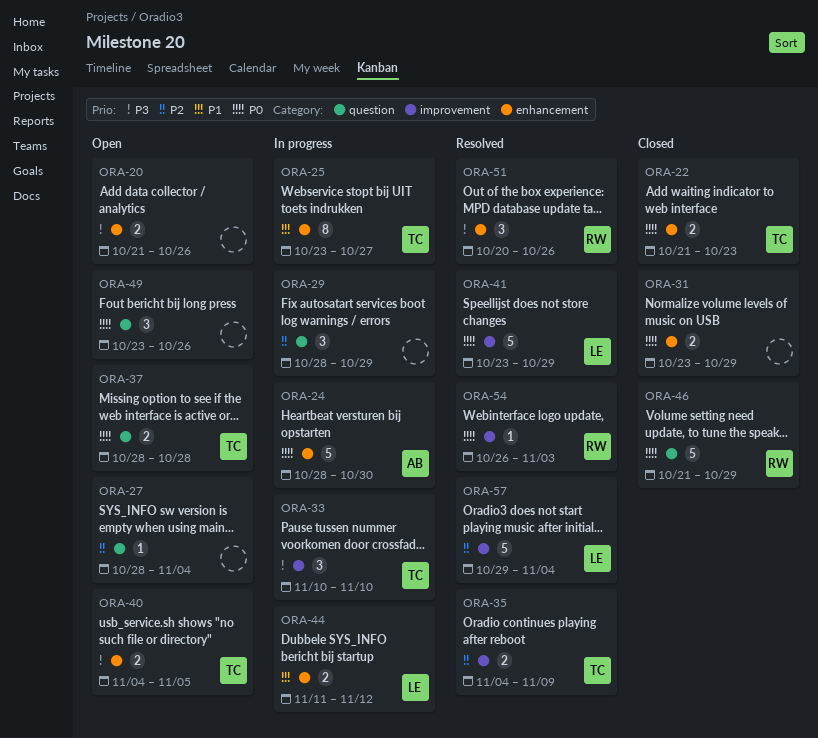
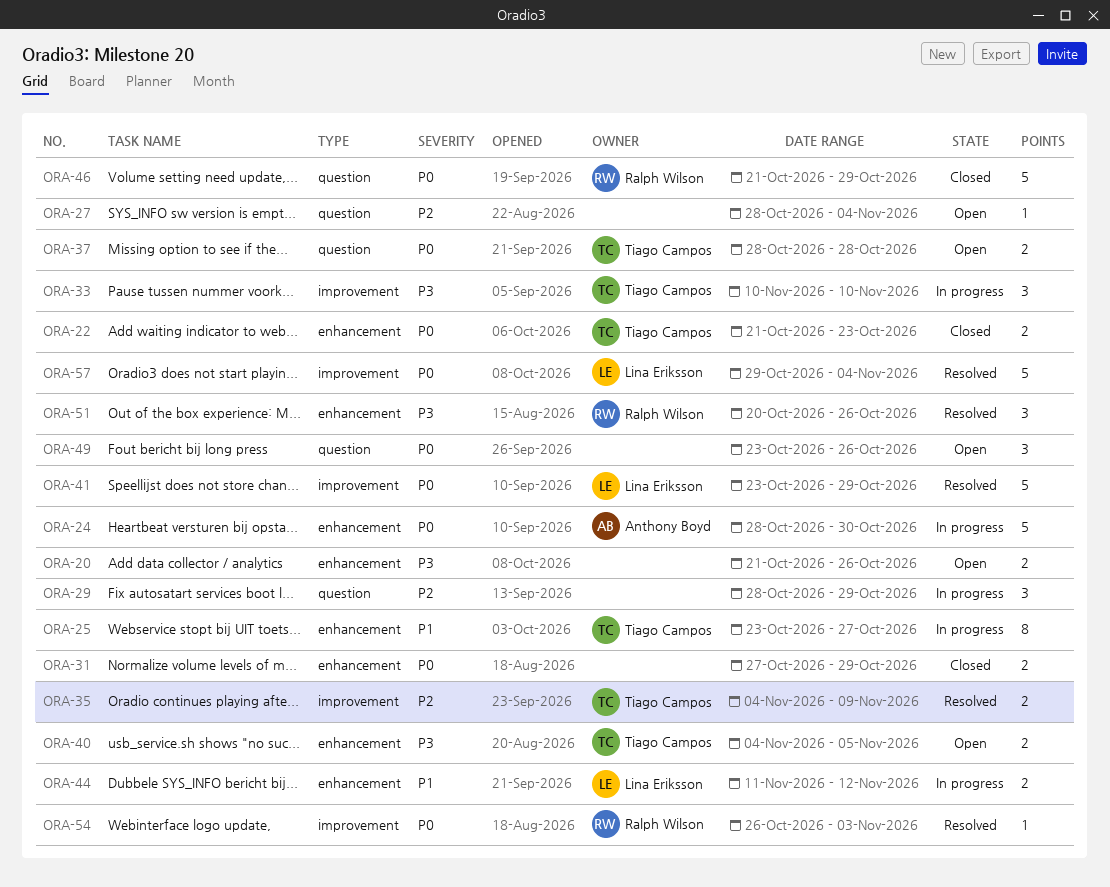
ORA-31, start: Oct 23 -> Oct 27
ORA-57, priority: P2 -> P0

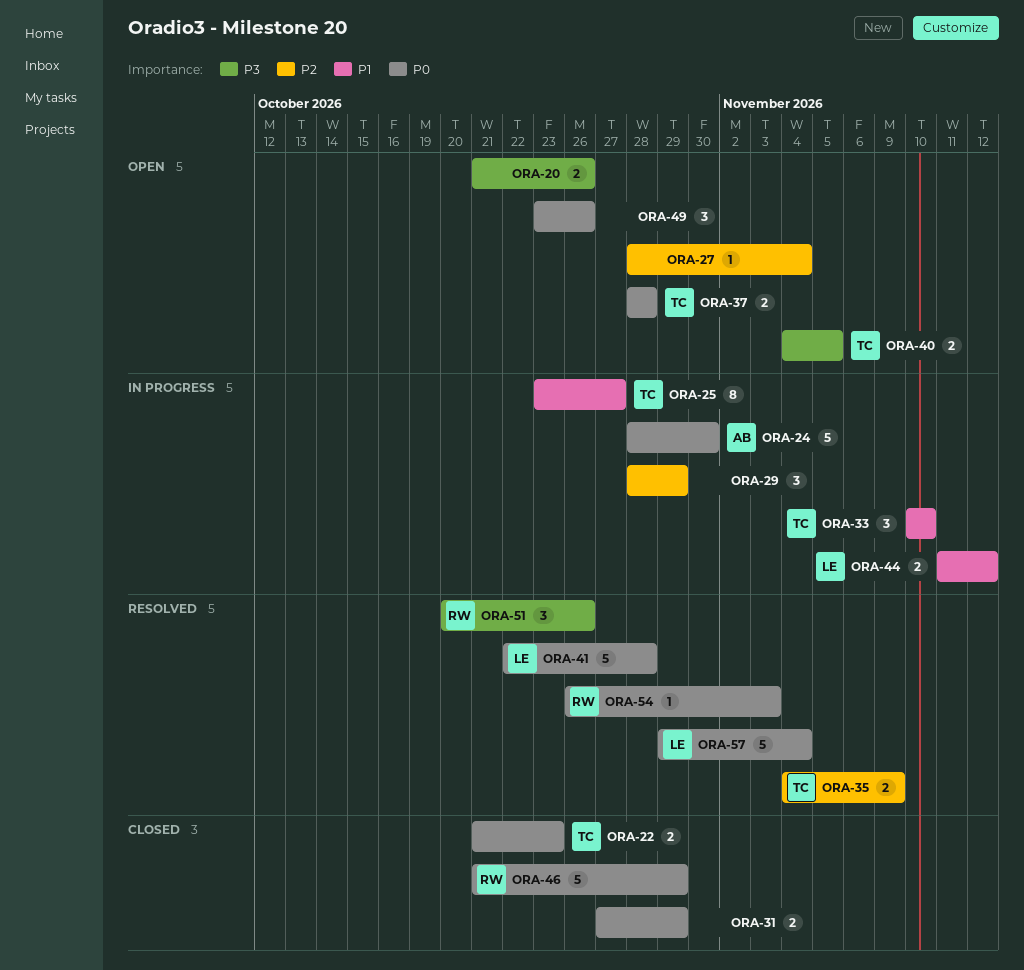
ORA-33, priority: P3 -> P1
ORA-41, start: Oct 23 -> Oct 22
ORA-41, due: Oct 29 -> Oct 28

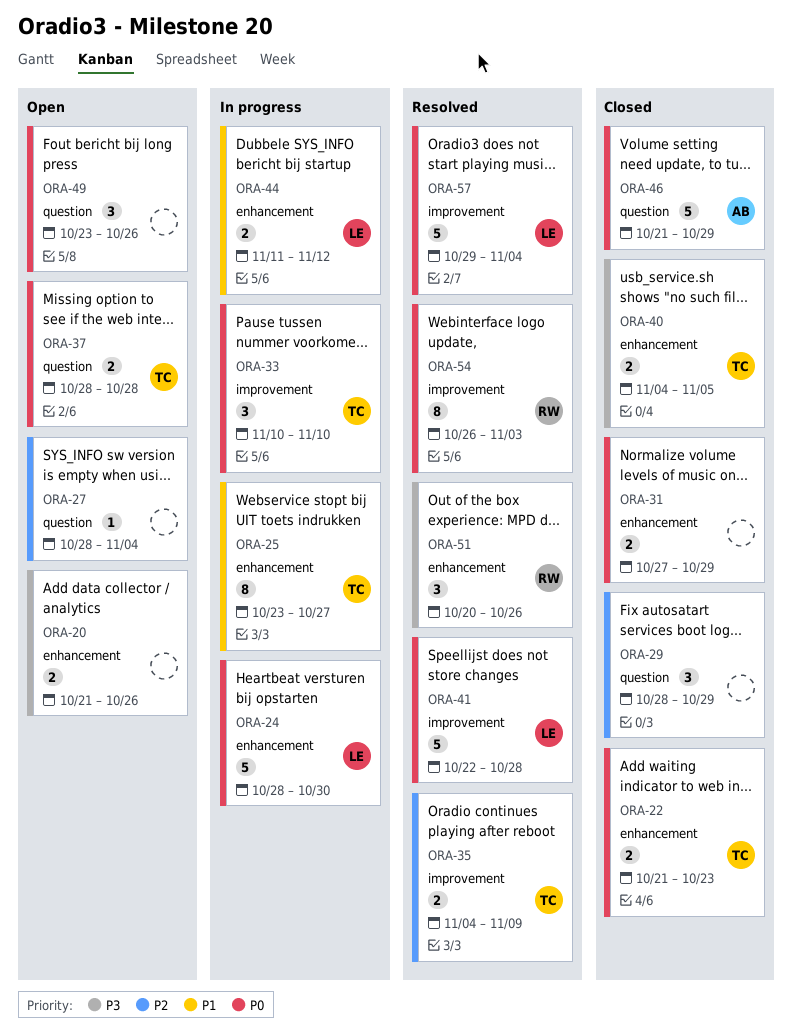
ORA-24, owner: AB -> LE
ORA-29, status: In progress -> Closed
ORA-33, priority: P1 -> P0
ORA-40, status: Open -> Closed
ORA-46, owner: RW -> AB
ORA-54, estimate: 1 -> 8

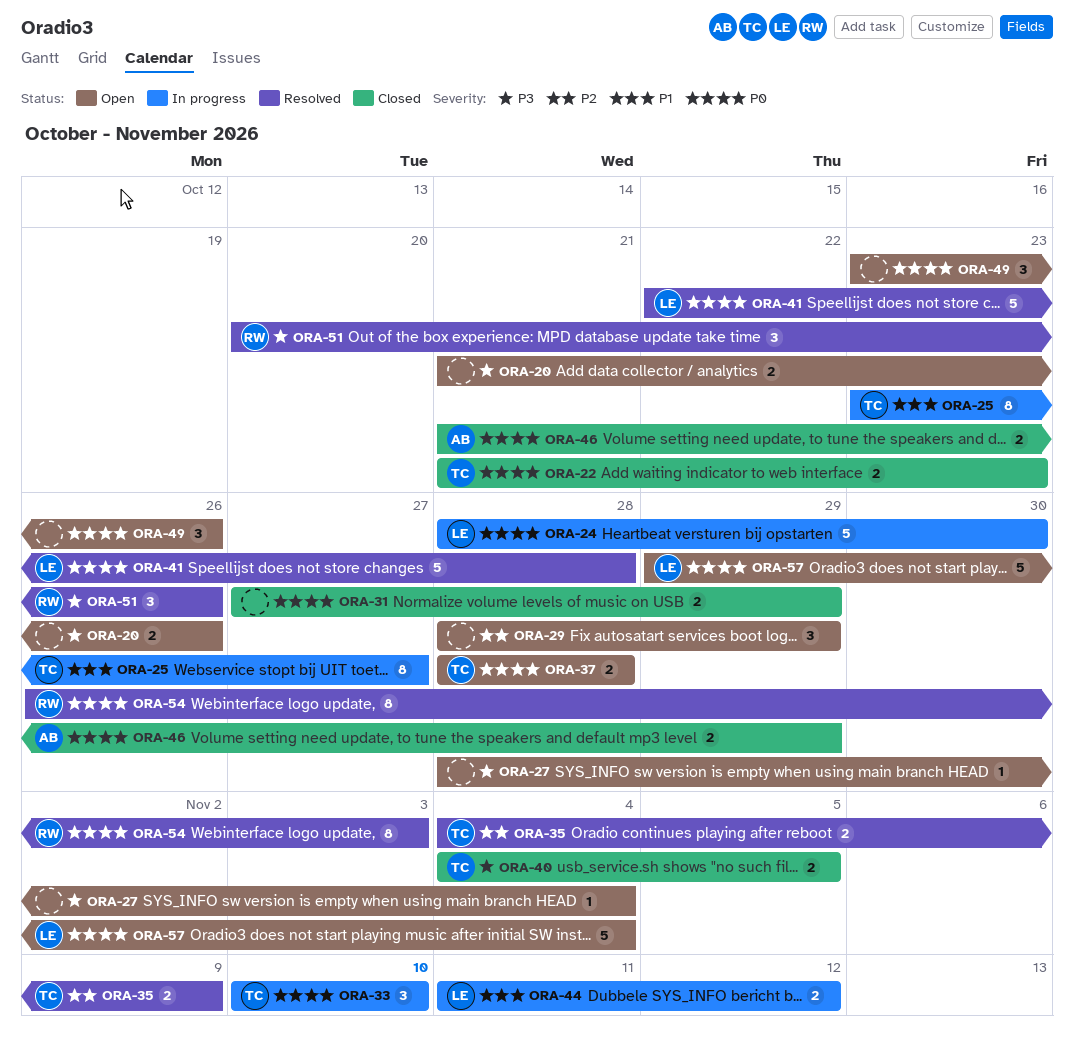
ORA-27, priority: P2 -> P3
ORA-29, status: Closed -> Open
ORA-46, estimate: 5 -> 2
ORA-57, status: Resolved -> Open

